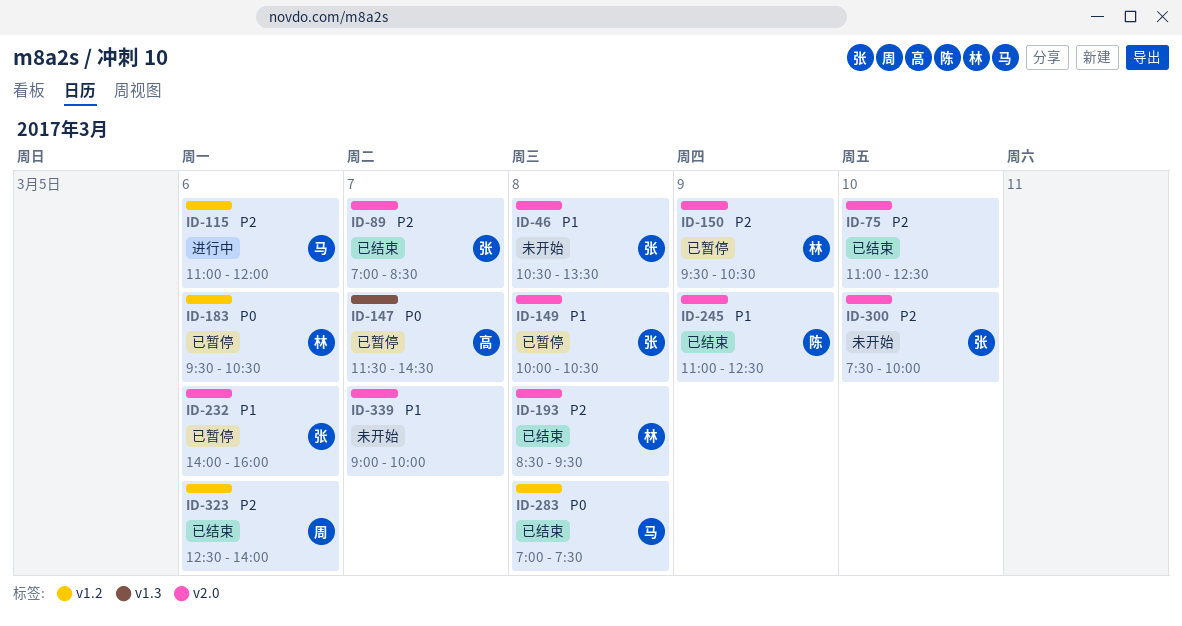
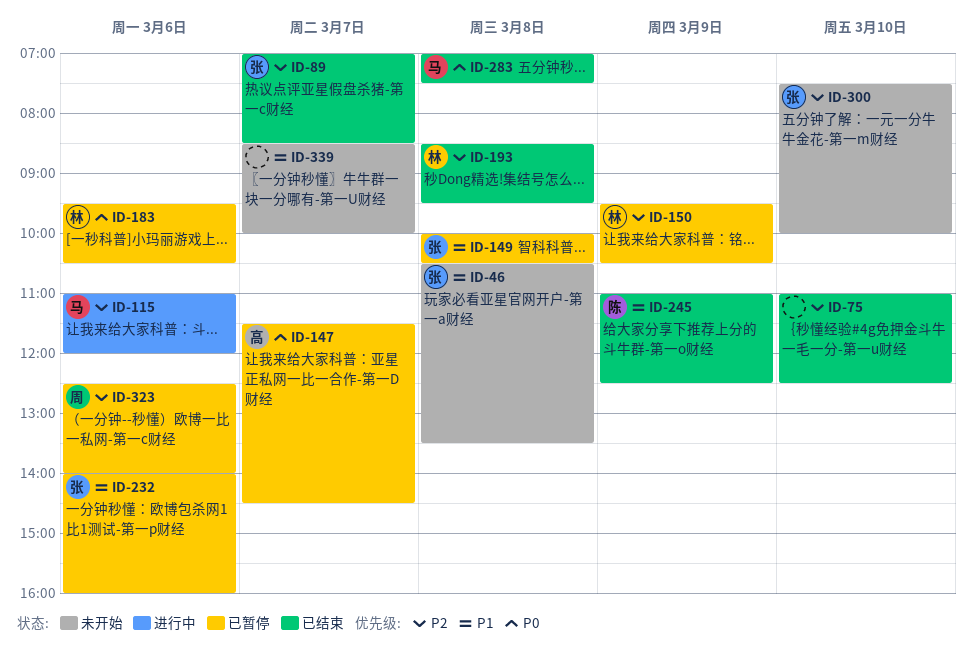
ID-323, status: 已结束 -> 已暂停
ID-339, begins: 09:00 -> 08:30

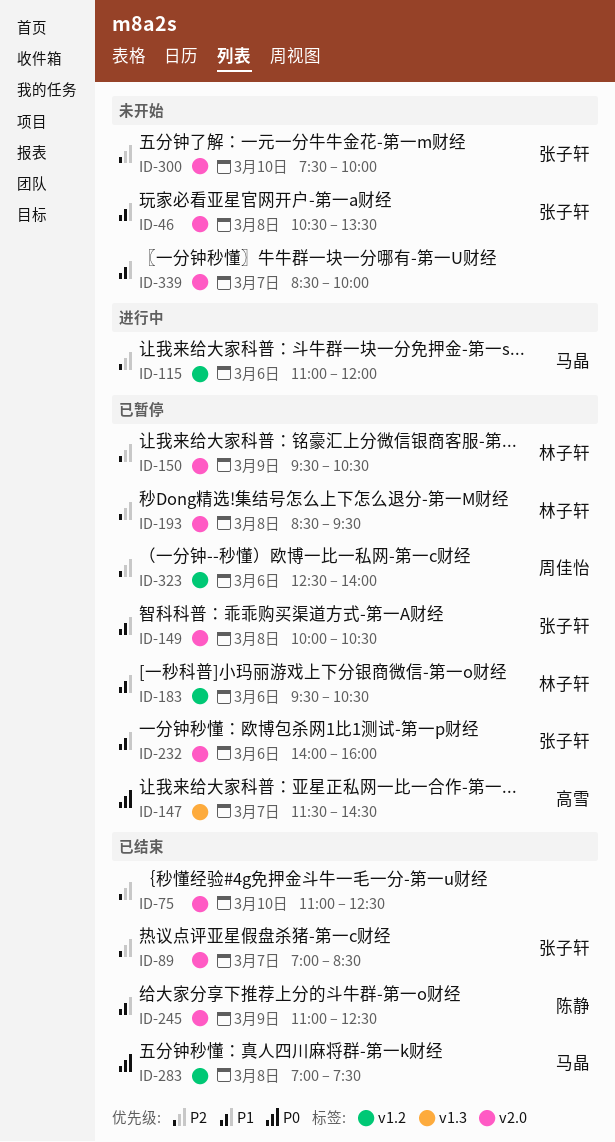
ID-183, priority: P0 -> P1
ID-193, status: 已结束 -> 已暂停

